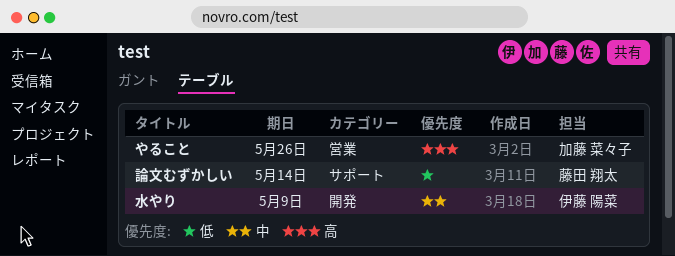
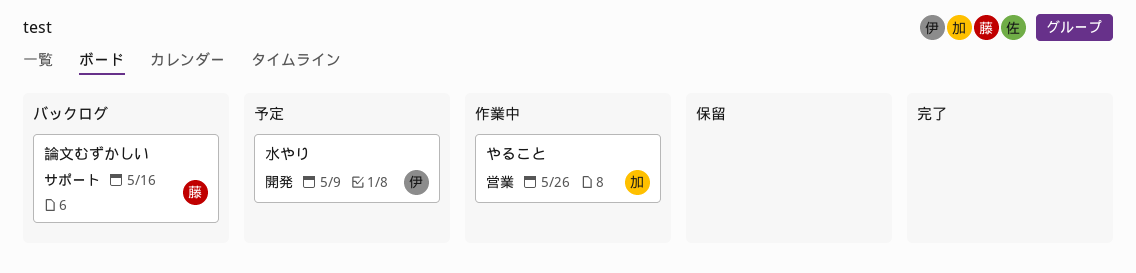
論文むずかしい, due: May 14 -> May 16

